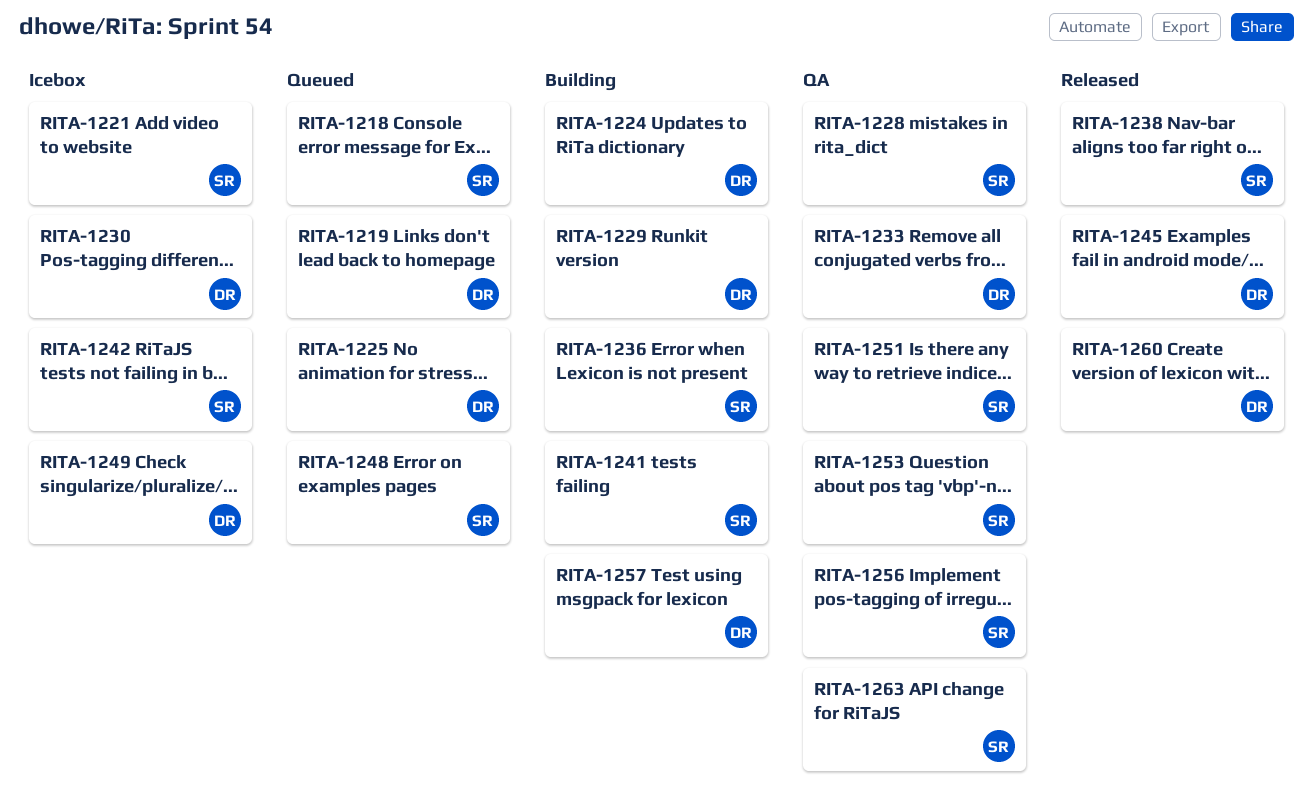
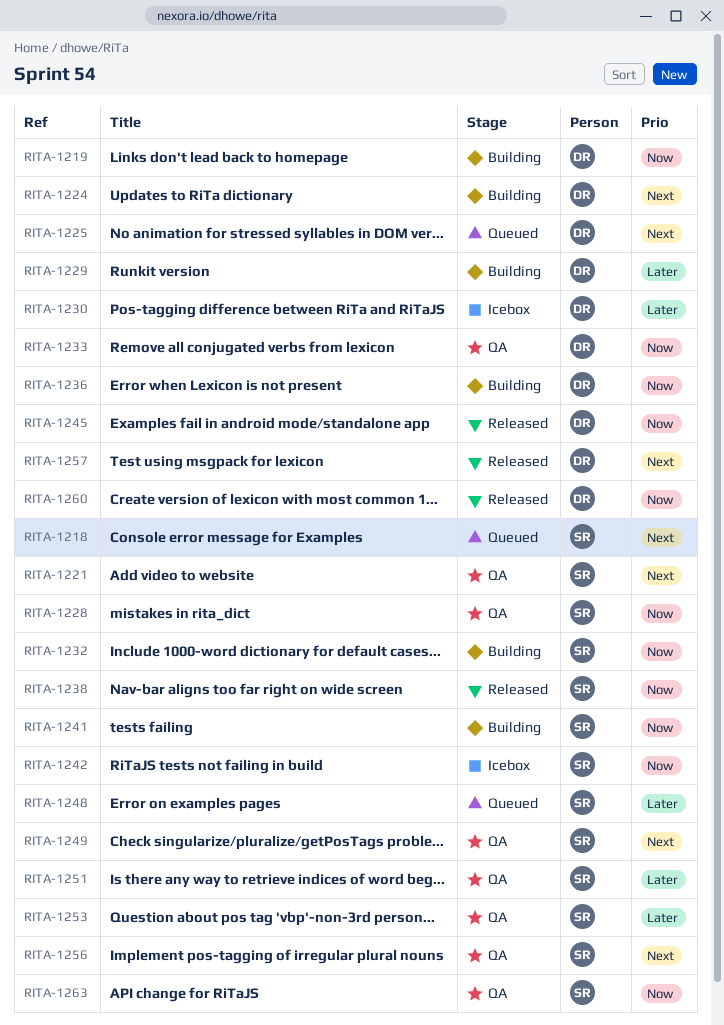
RITA-1219, status: Queued -> Building
RITA-1221, status: Icebox -> QA
RITA-1232: none -> present
RITA-1236, owner: SR -> DR
RITA-1249, status: Icebox -> QA
RITA-1249, owner: DR -> SR
RITA-1257, status: Building -> Released

